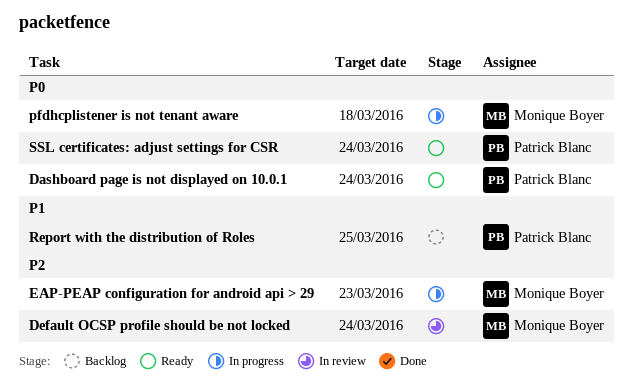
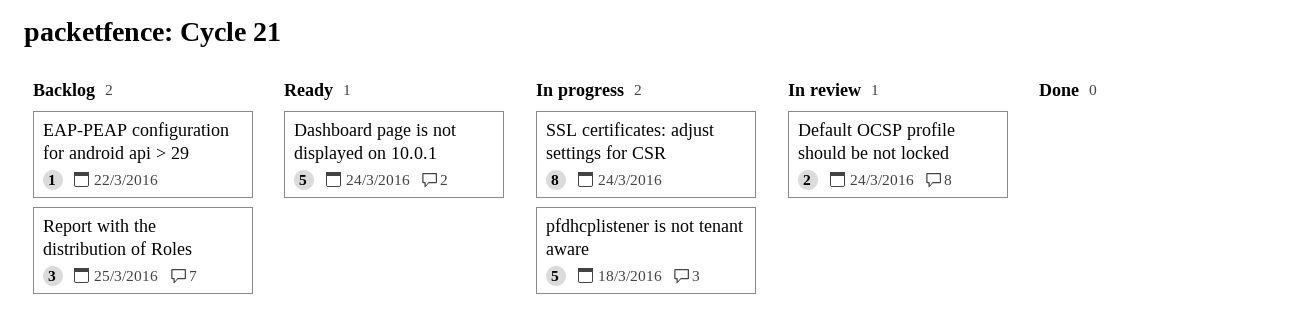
EAP-PEAP configuration for android api > 29, status: In progress -> Backlog
EAP-PEAP configuration for android api > 29, due: Mar 23 -> Mar 22
SSL certificates: adjust settings for CSR, status: Ready -> In progress

